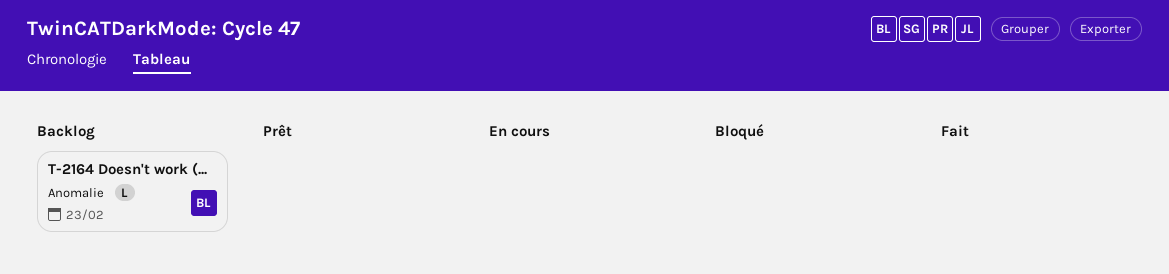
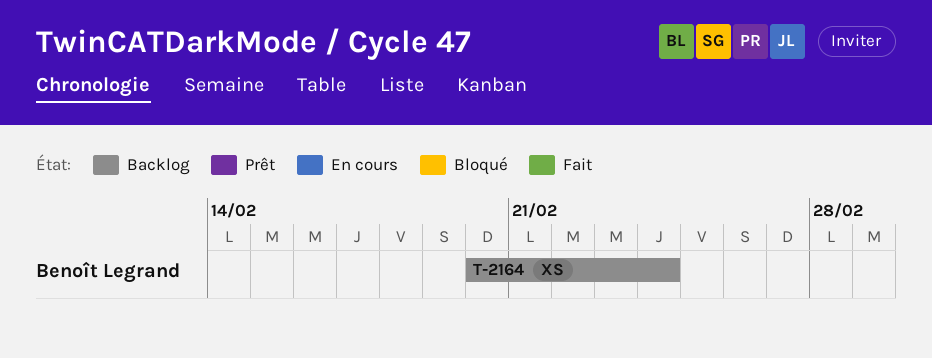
T-2164, estimate: L -> XS
T-2164, due: Feb 23 -> Feb 24

